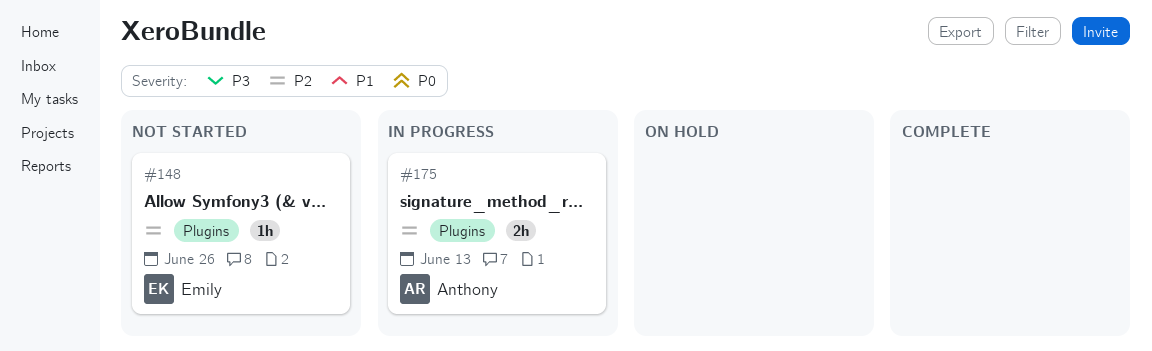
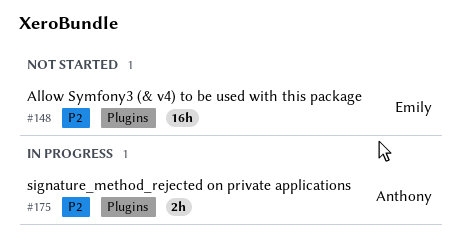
#148, estimate: 1h -> 16h

